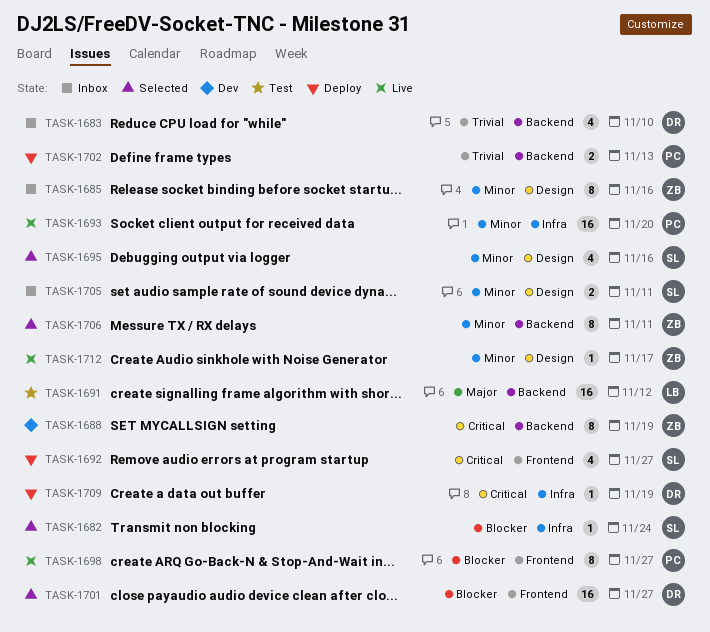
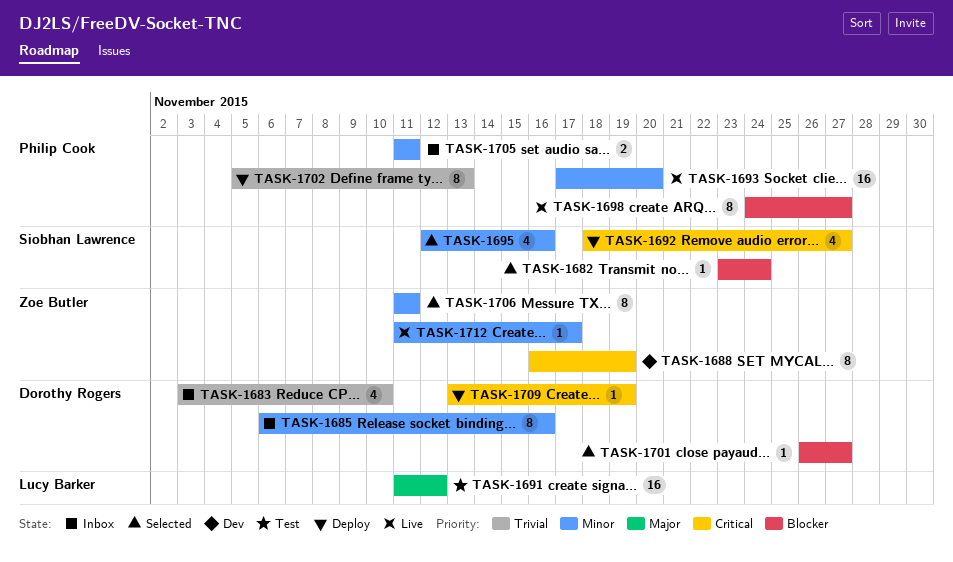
TASK-1685, owner: Zoe Butler -> Dorothy Rogers
TASK-1701, estimate: 16 -> 1
TASK-1702, estimate: 2 -> 8
TASK-1705, owner: Siobhan Lawrence -> Philip Cook

